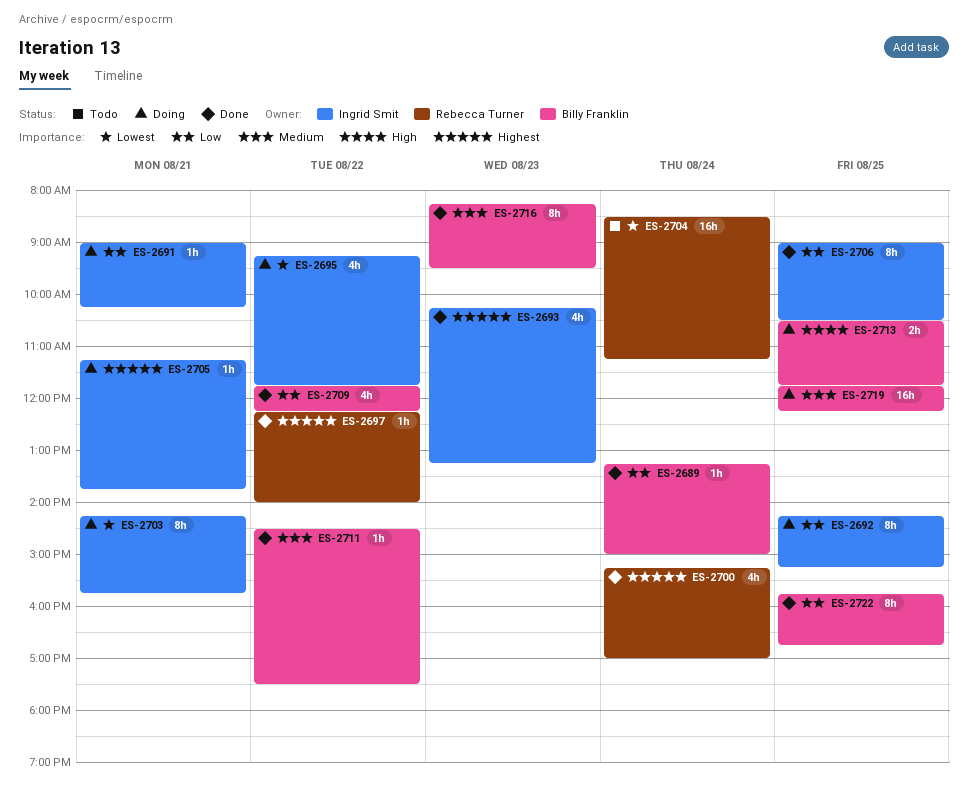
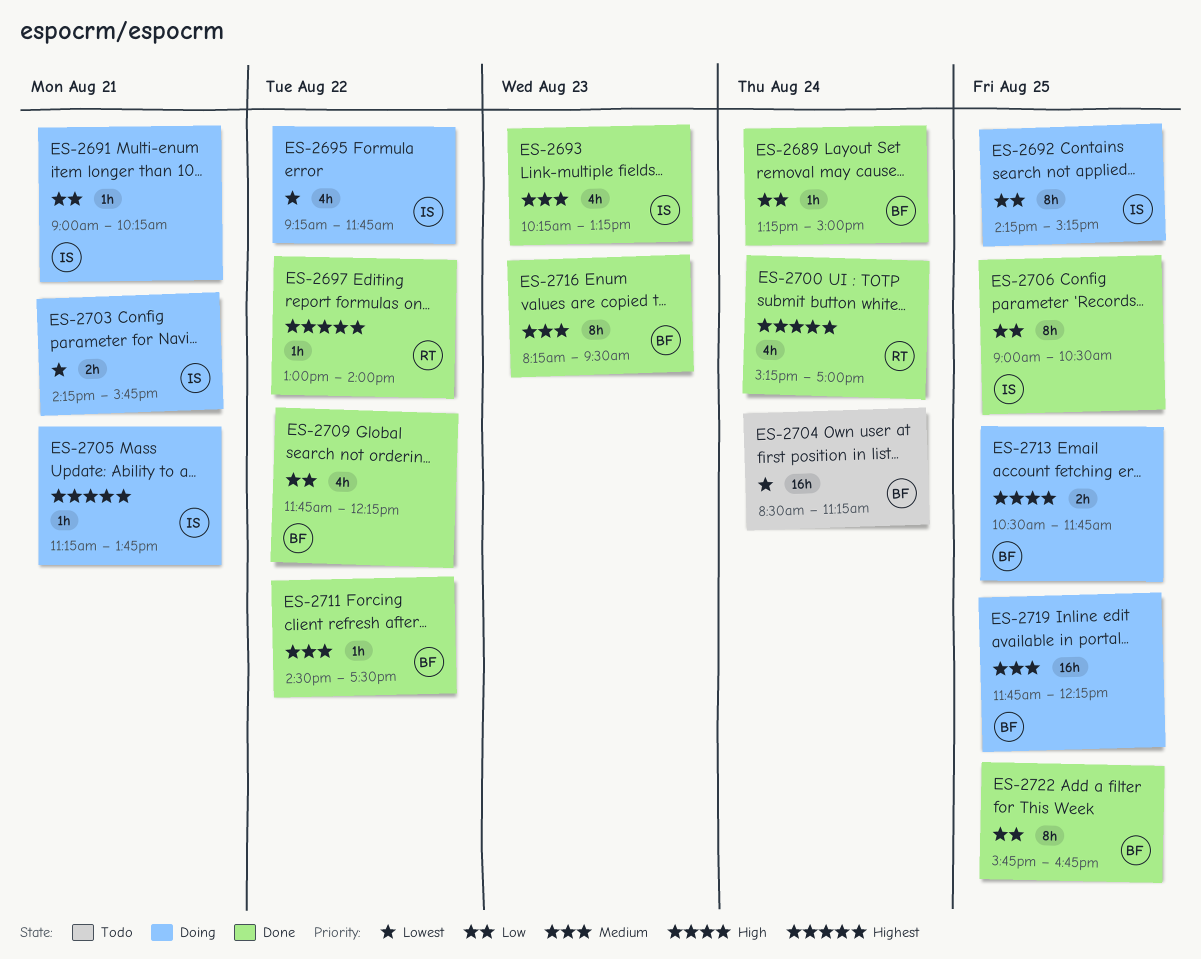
ES-2693, priority: Highest -> Medium
ES-2697, begins: 12:15 -> 13:00
ES-2703, estimate: 8h -> 2h
ES-2704, owner: Rebecca Turner -> Billy Franklin

